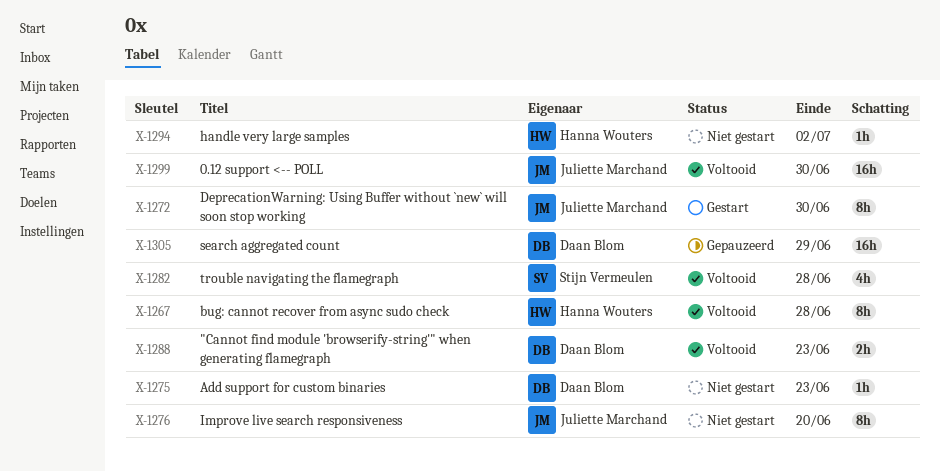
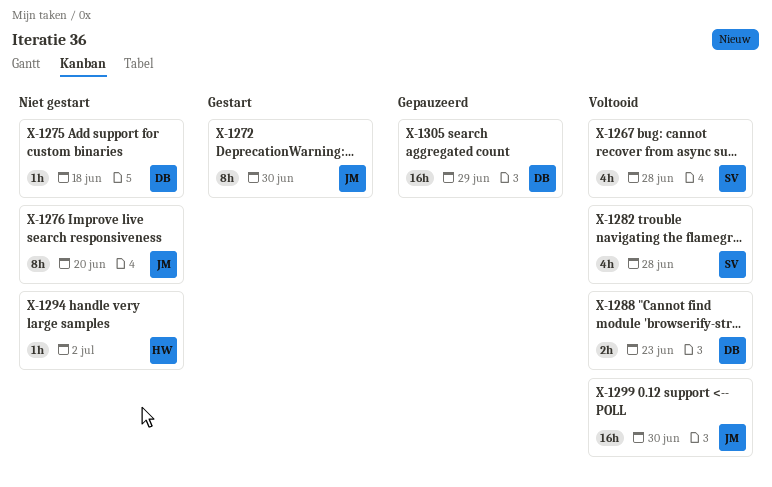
X-1267, owner: Hanna Wouters -> Stijn Vermeulen
X-1267, estimate: 8h -> 4h
X-1275, due: Jun 23 -> Jun 18

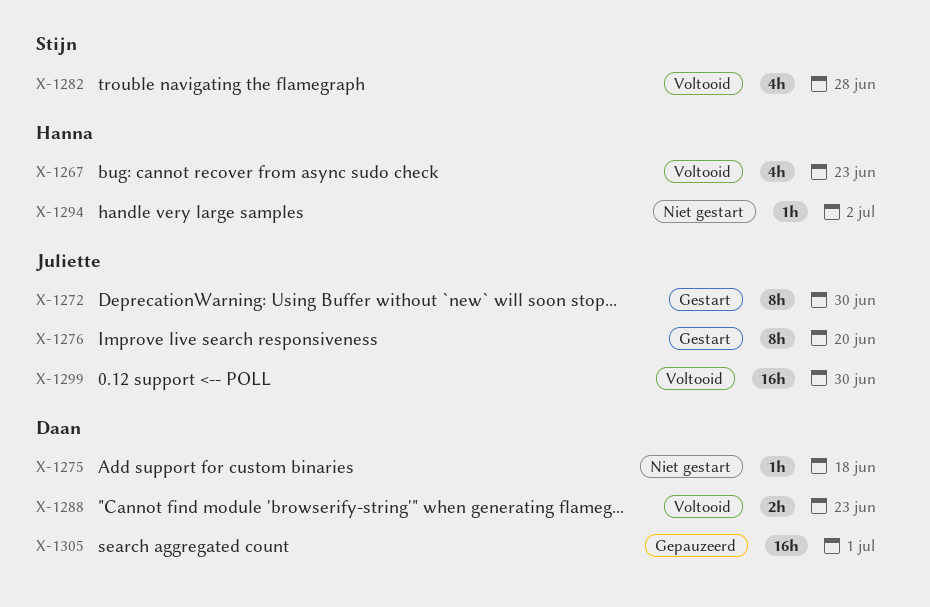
X-1267, owner: Stijn -> Hanna
X-1267, due: Jun 28 -> Jun 23
X-1276, status: Niet gestart -> Gestart
X-1305, due: Jun 29 -> Jul 1

